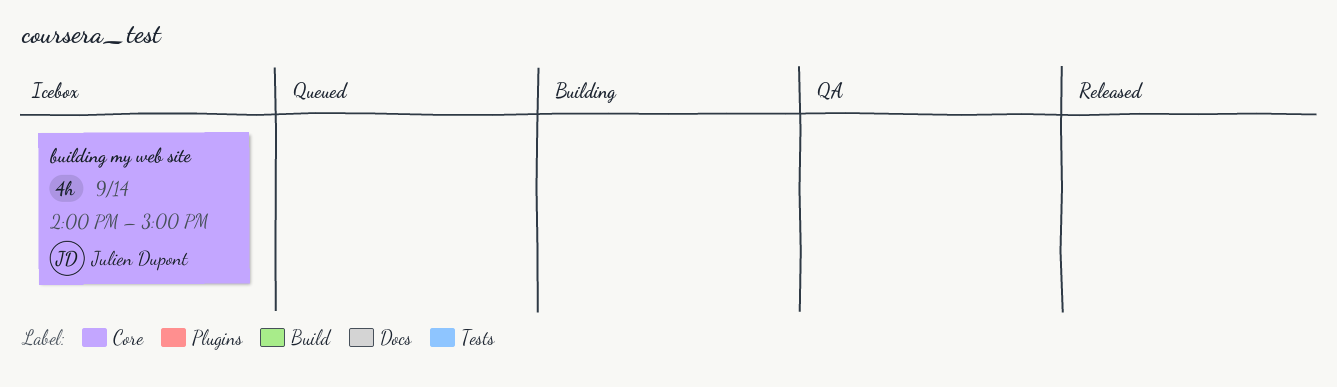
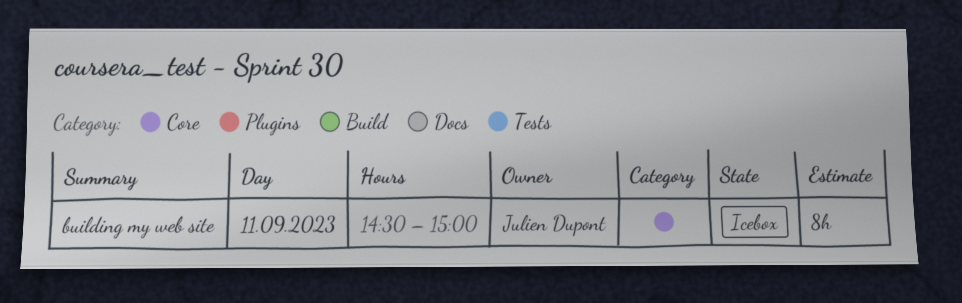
building my web site, estimate: 4h -> 8h
building my web site, day: Sep 14 -> Sep 11
building my web site, begins: 14:00 -> 14:30

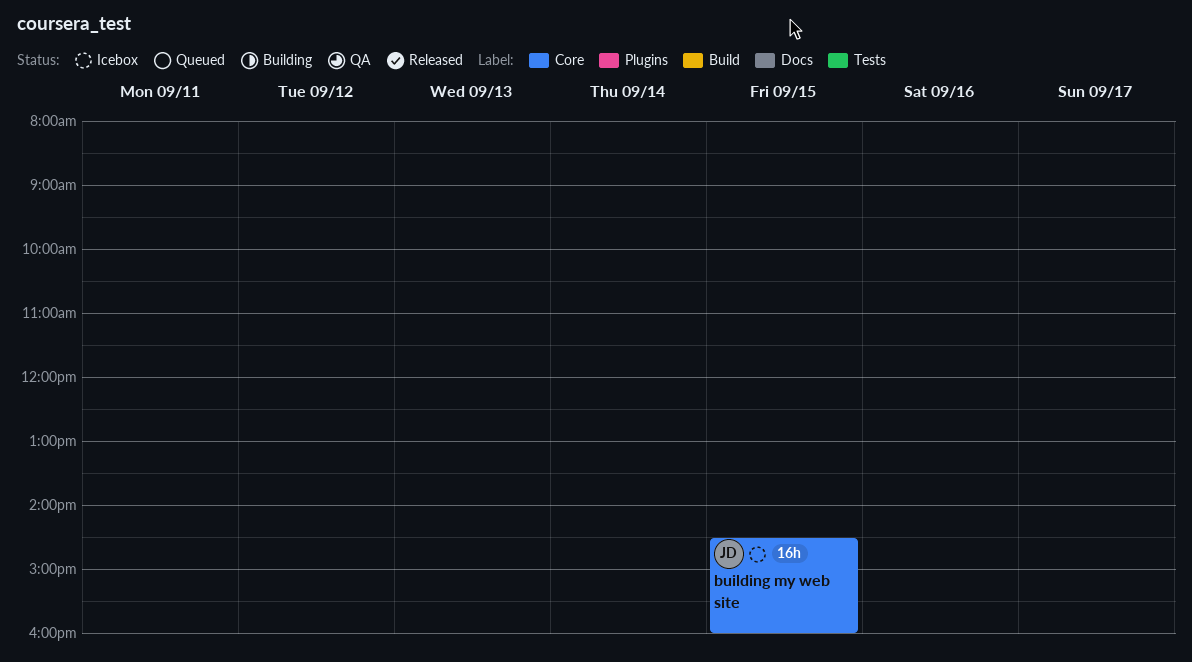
building my web site, estimate: 8h -> 16h
building my web site, day: Sep 11 -> Sep 15
building my web site, ends: 15:00 -> 16:00

